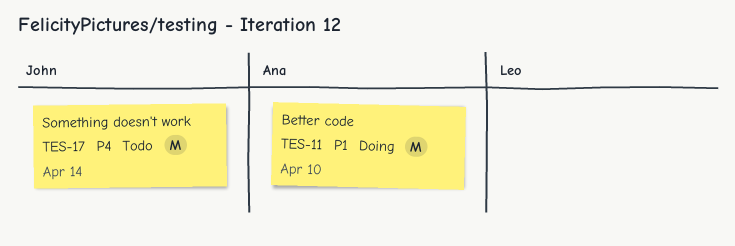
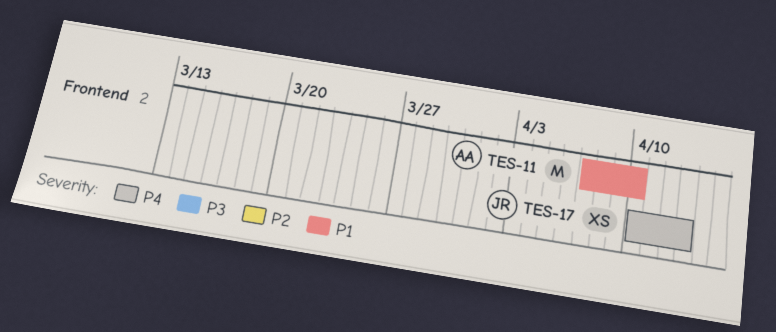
TES-17, estimate: M -> XS
TES-17, due: Apr 14 -> Apr 13

